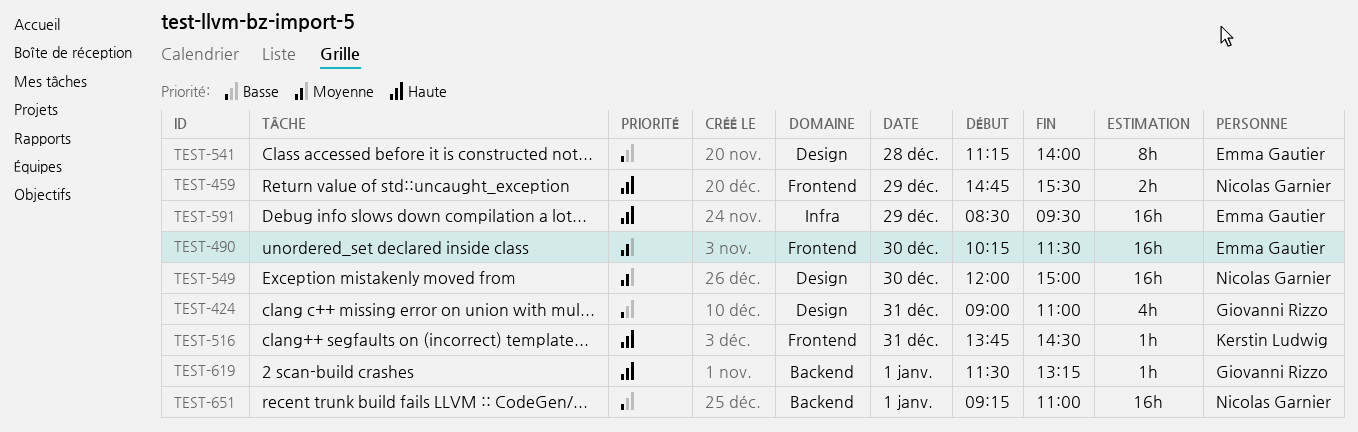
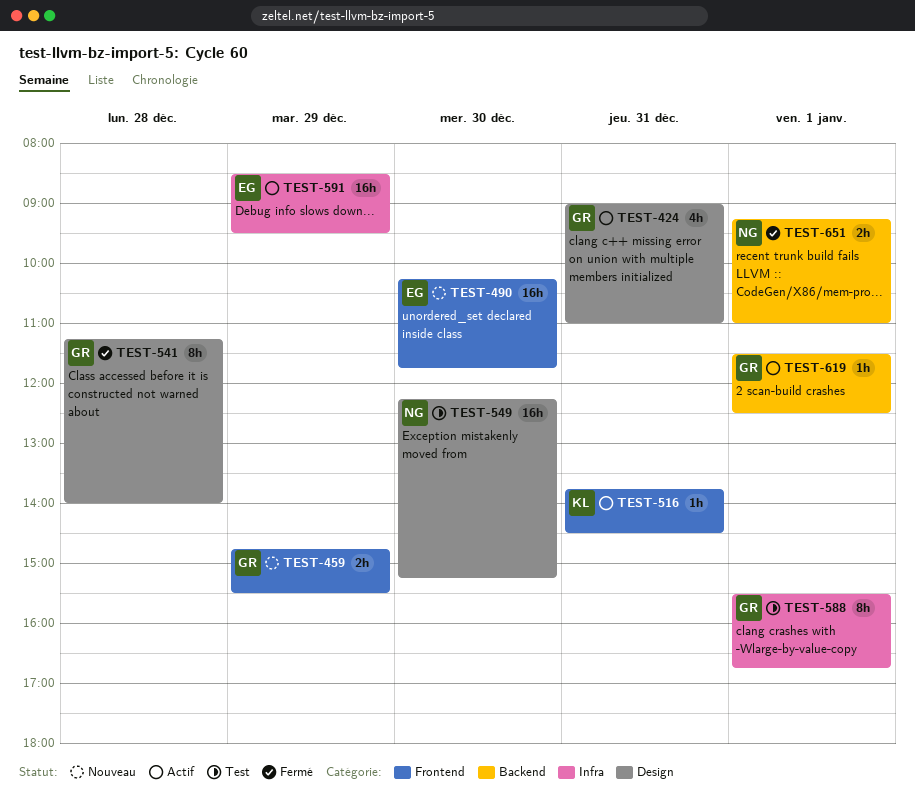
TEST-459, owner: Nicolas Garnier -> Giovanni Rizzo
TEST-490, ends: 11:30 -> 11:45
TEST-541, owner: Emma Gautier -> Giovanni Rizzo
TEST-549, begins: 12:00 -> 12:15
TEST-549, ends: 15:00 -> 15:15
TEST-588: none -> present
TEST-619, ends: 13:15 -> 12:30
TEST-651, estimate: 16h -> 2h

